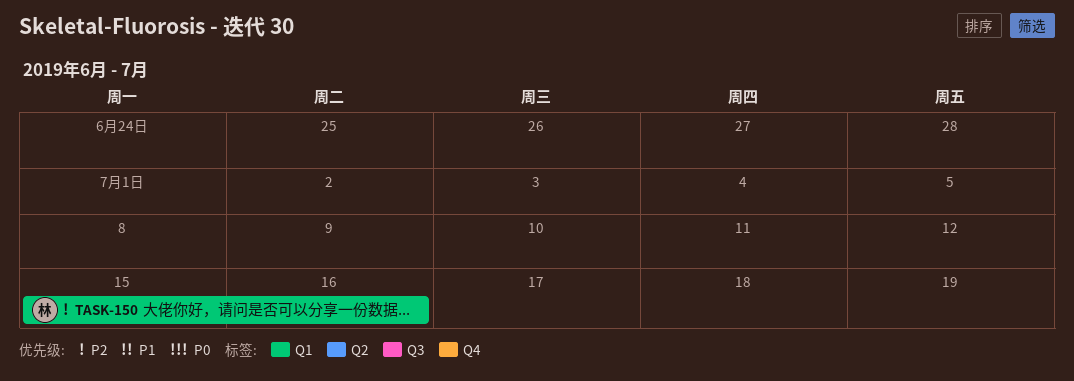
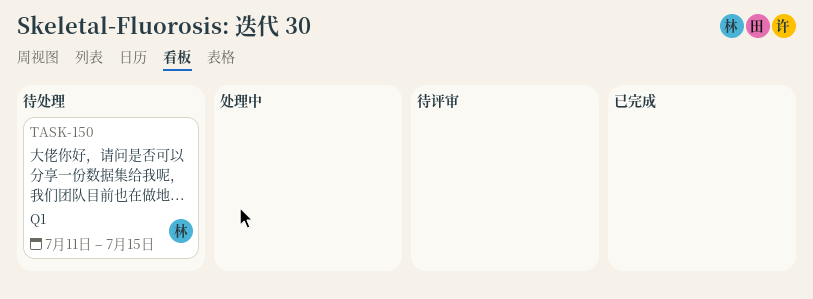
TASK-150, start: Jul 15 -> Jul 11
TASK-150, due: Jul 16 -> Jul 15

